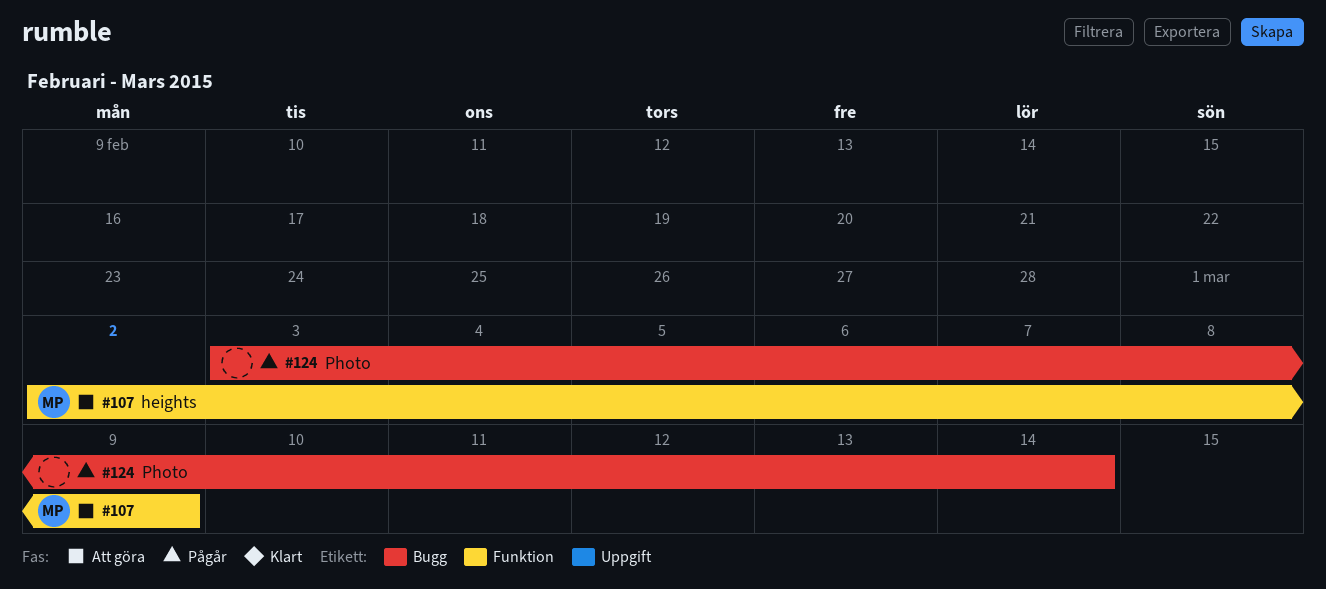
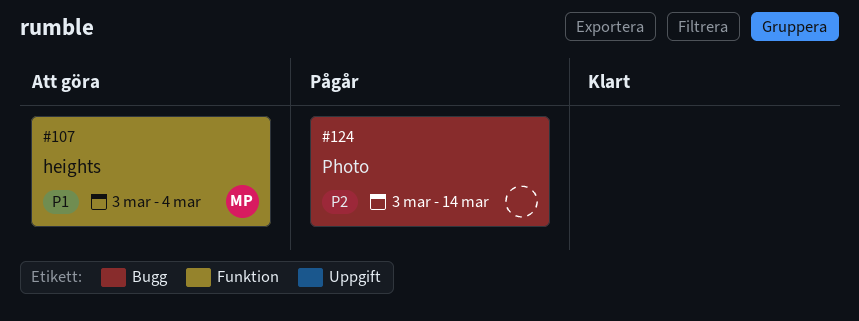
#107, start: Mar 2 -> Mar 3
#107, due: Mar 9 -> Mar 4

